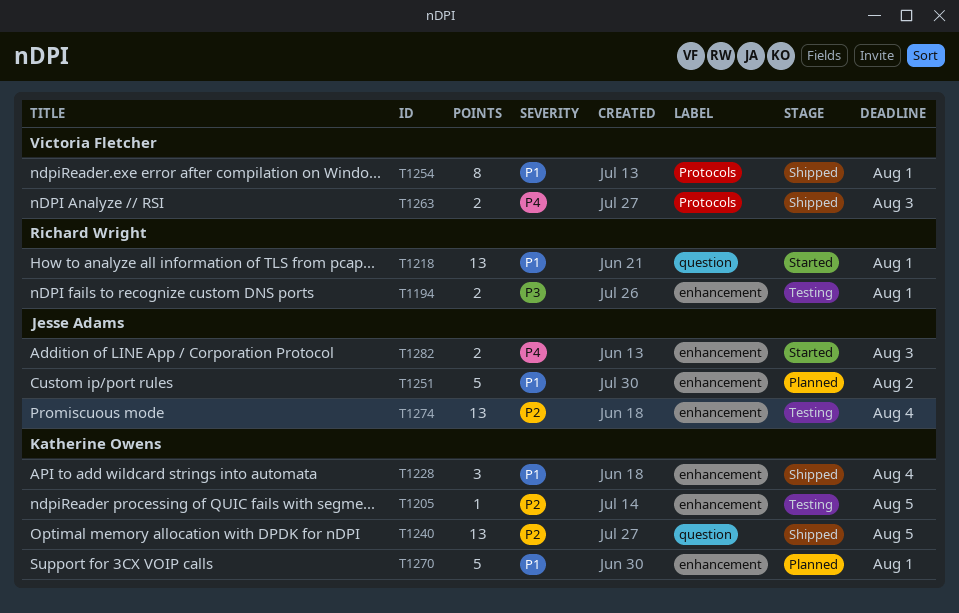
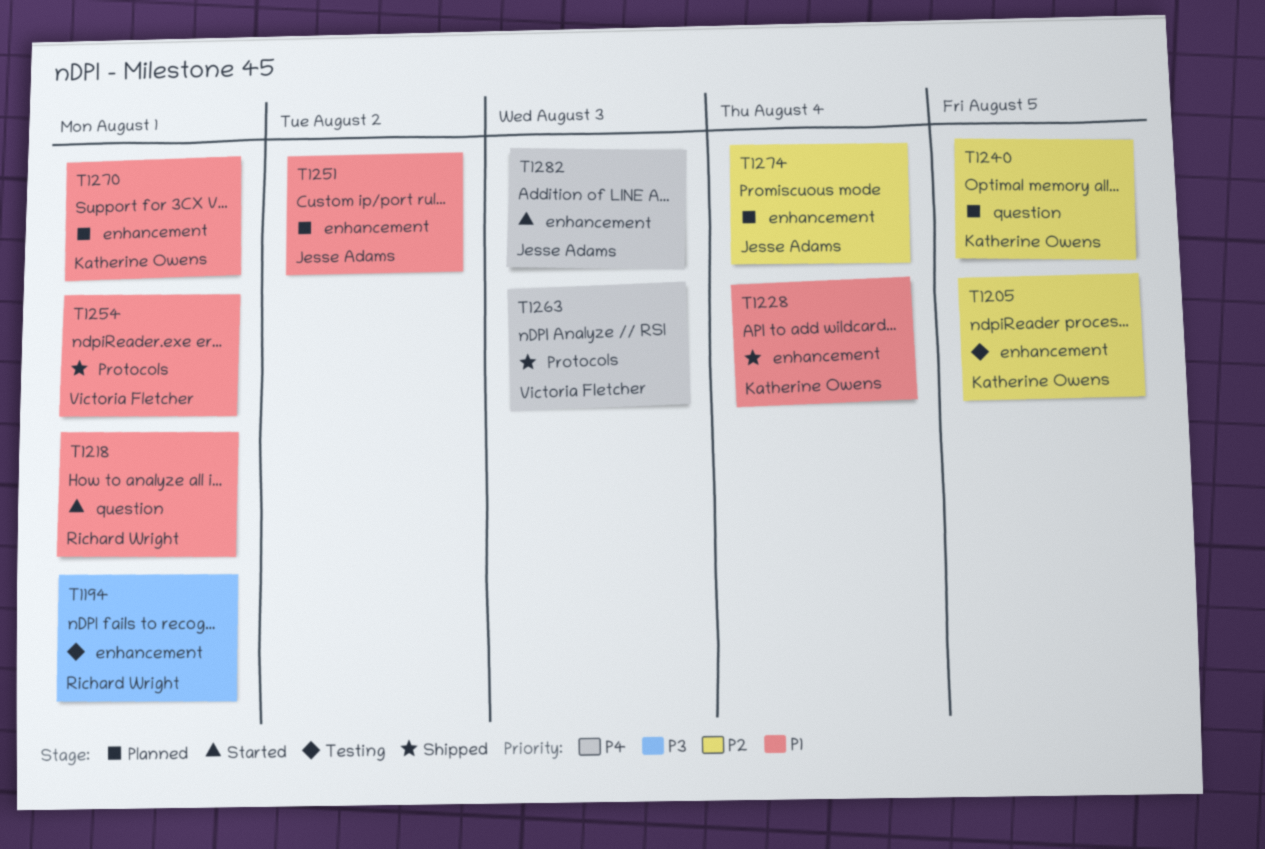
T1240, status: Shipped -> Planned
T1274, status: Testing -> Planned

